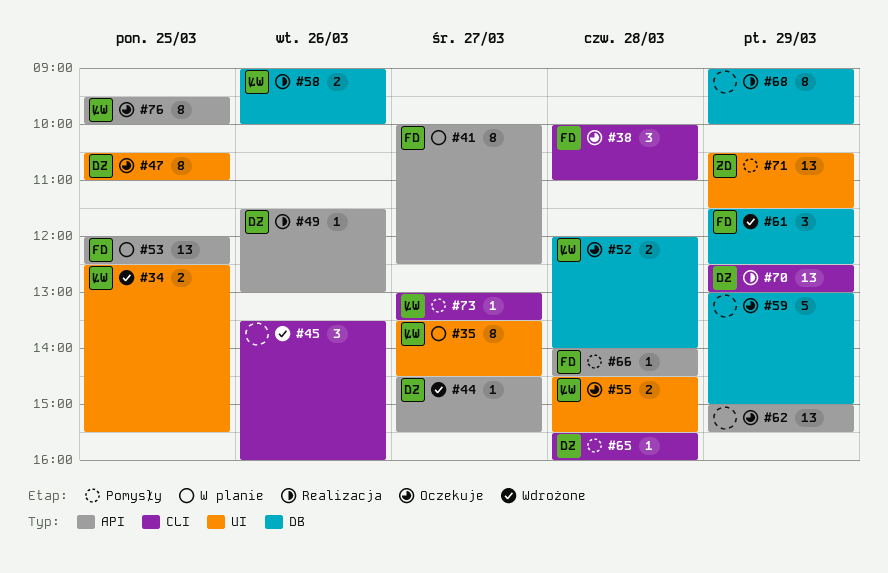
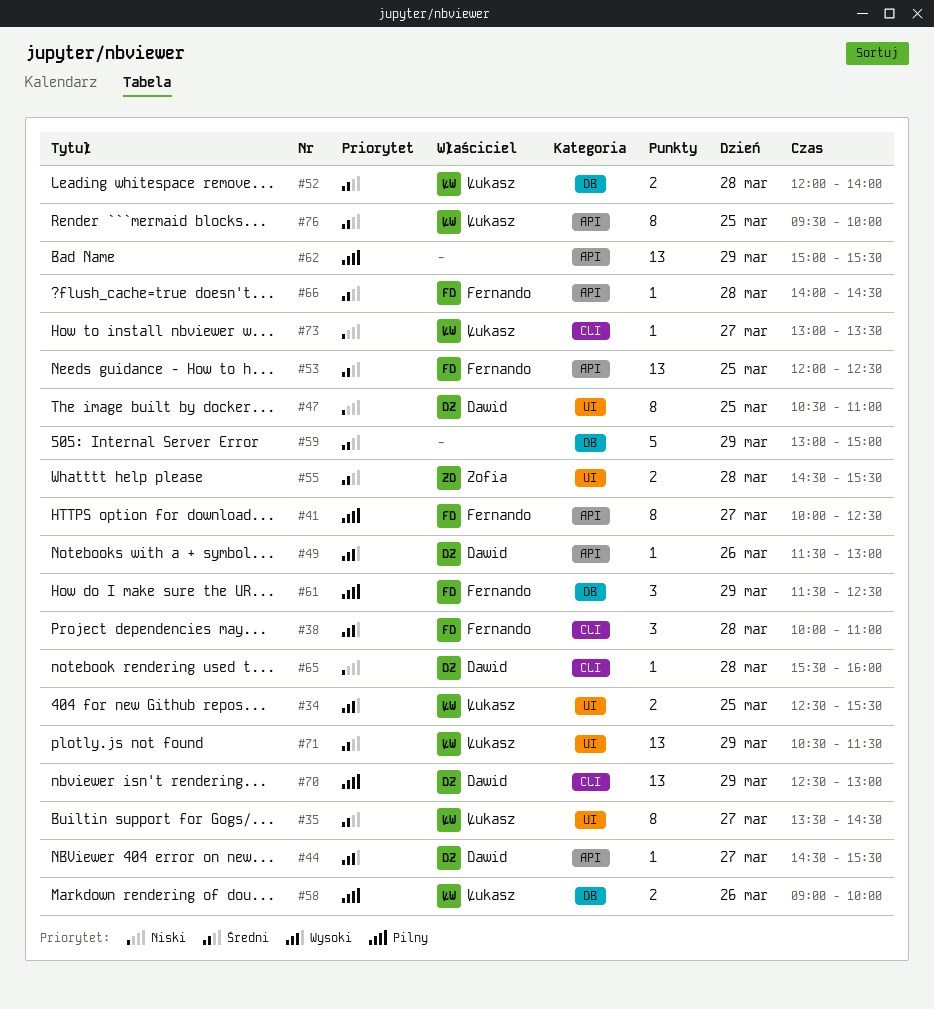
#45: present -> none
#55, owner: Łukasz -> Zofia
#68: present -> none
#71, owner: Zofia -> Łukasz

